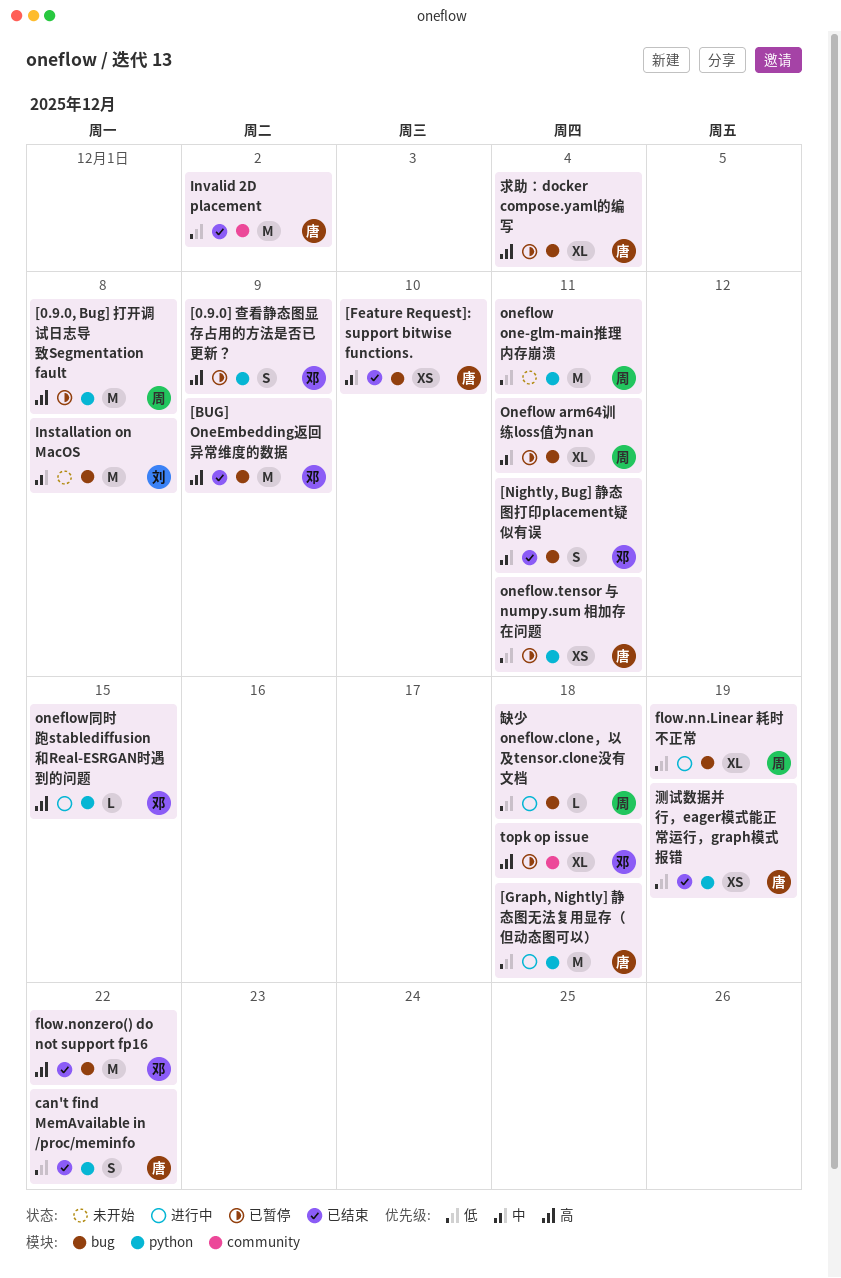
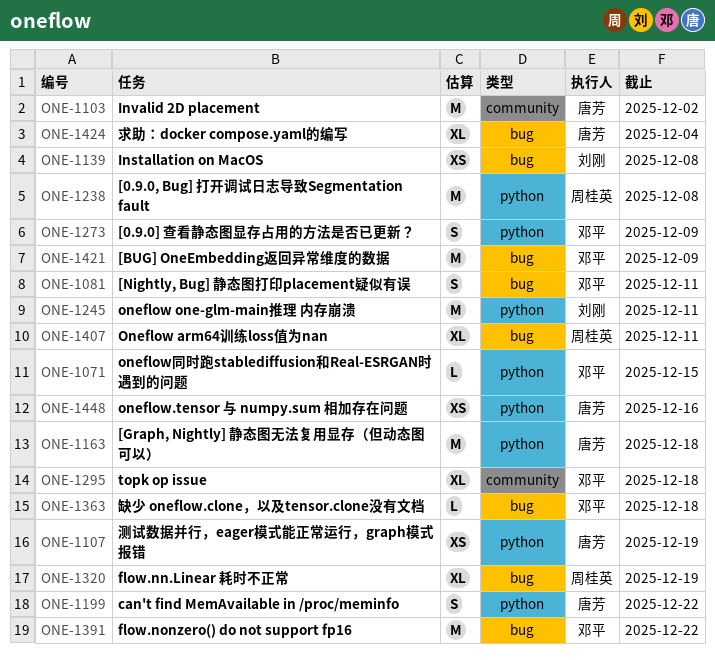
[Feature Request]: support bitwise functions.: present -> none
Installation on MacOS, estimate: M -> XS
oneflow one-glm-main推理 内存崩溃, owner: 周桂英 -> 刘刚
oneflow.tensor 与 numpy.sum 相加存在问题, due: Dec 11 -> Dec 16
缺少 oneflow.clone，以及tensor.clone没有文档, owner: 周桂英 -> 邓平

